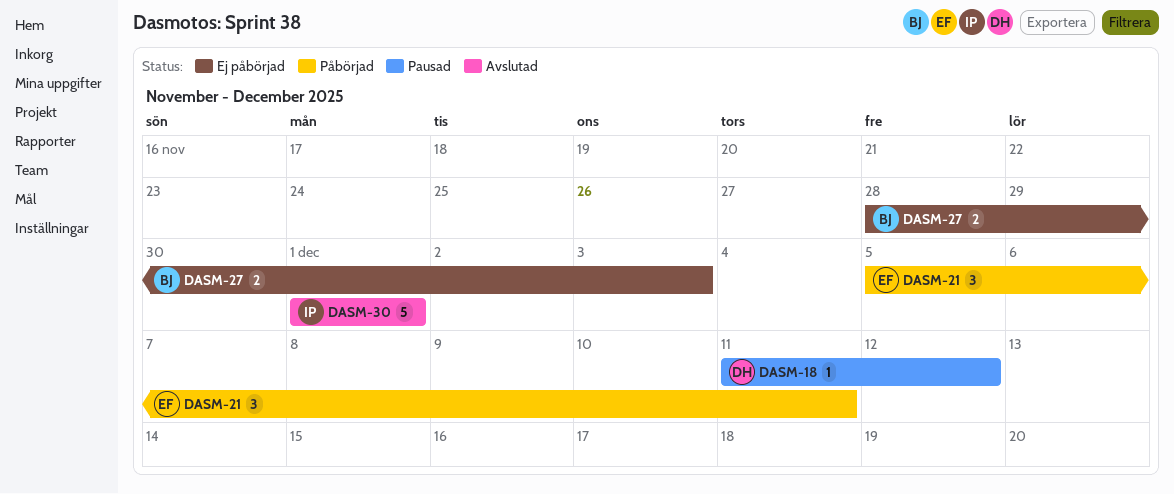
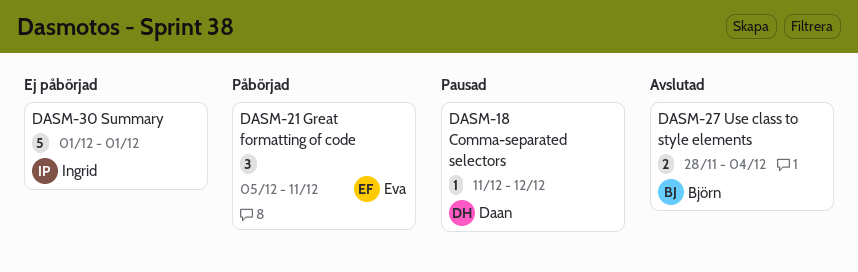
DASM-27, status: Ej påbörjad -> Avslutad
DASM-27, due: Dec 3 -> Dec 4
DASM-30, status: Avslutad -> Ej påbörjad

